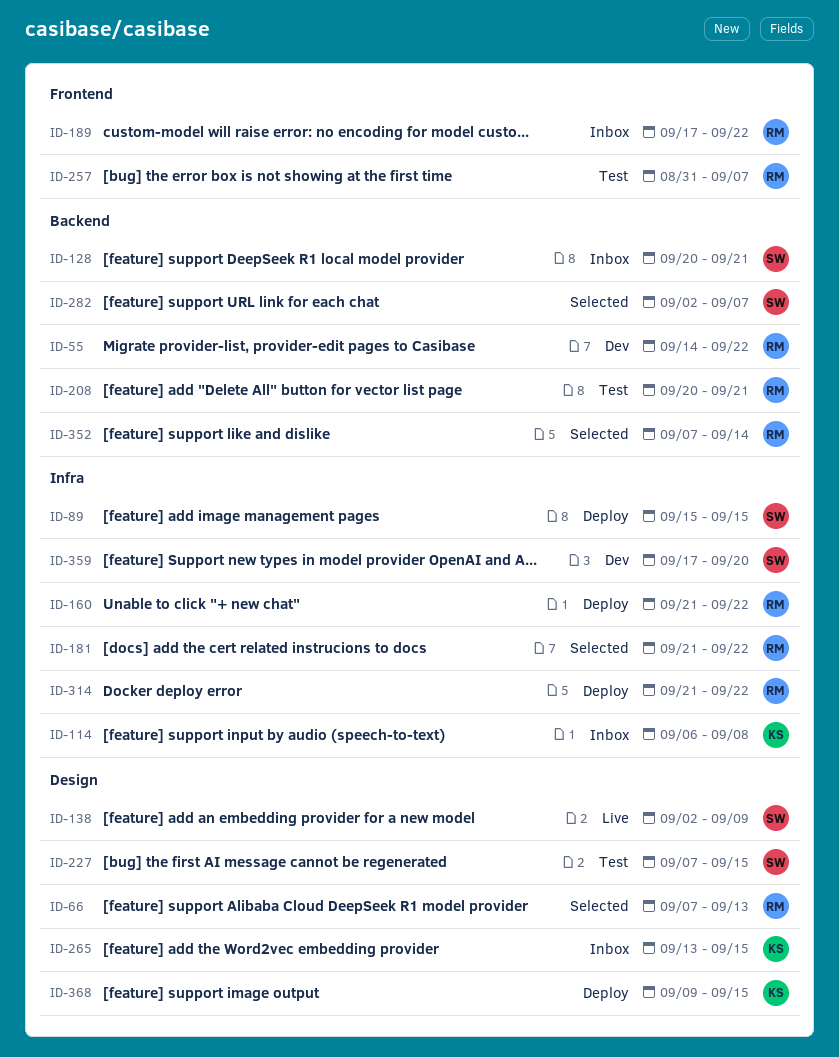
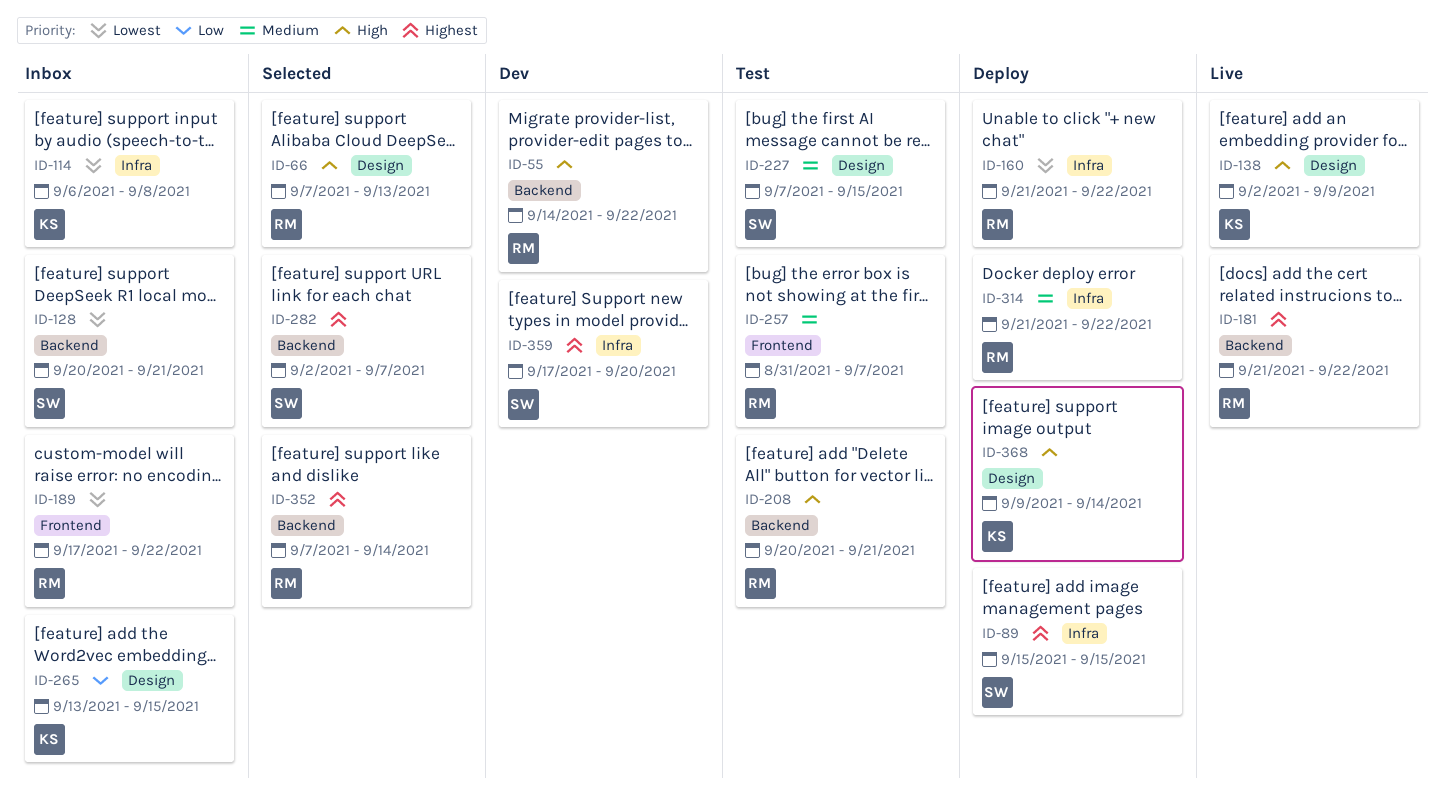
ID-138, owner: SW -> KS
ID-181, status: Selected -> Live
ID-181, label: Infra -> Backend
ID-368, due: Sep 15 -> Sep 14

